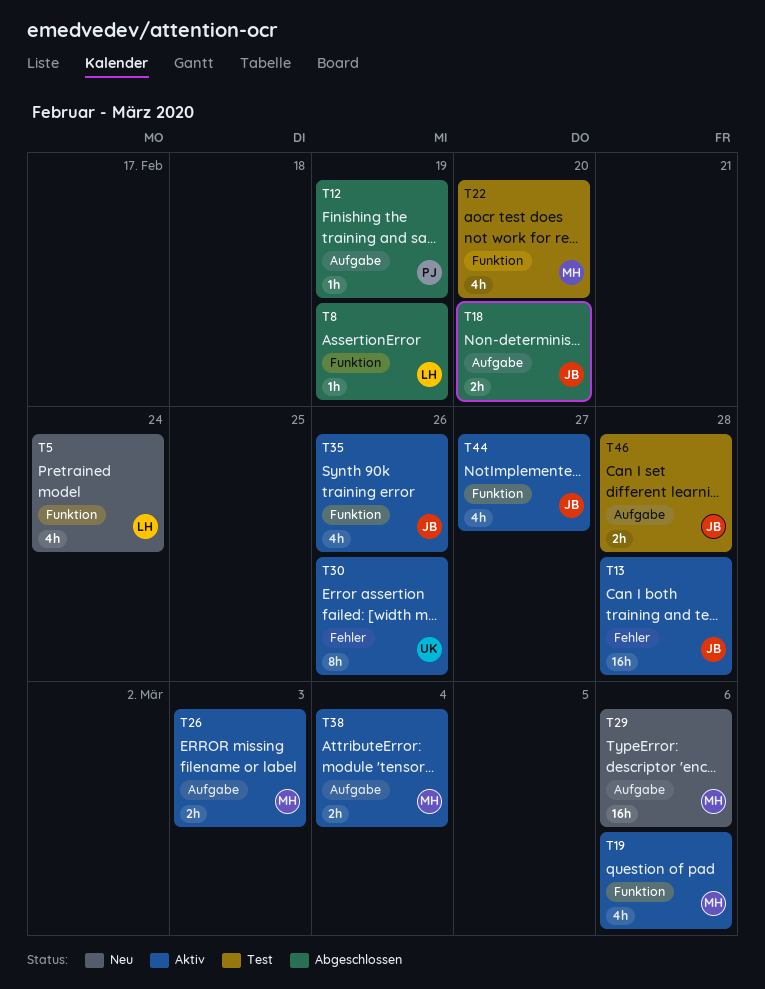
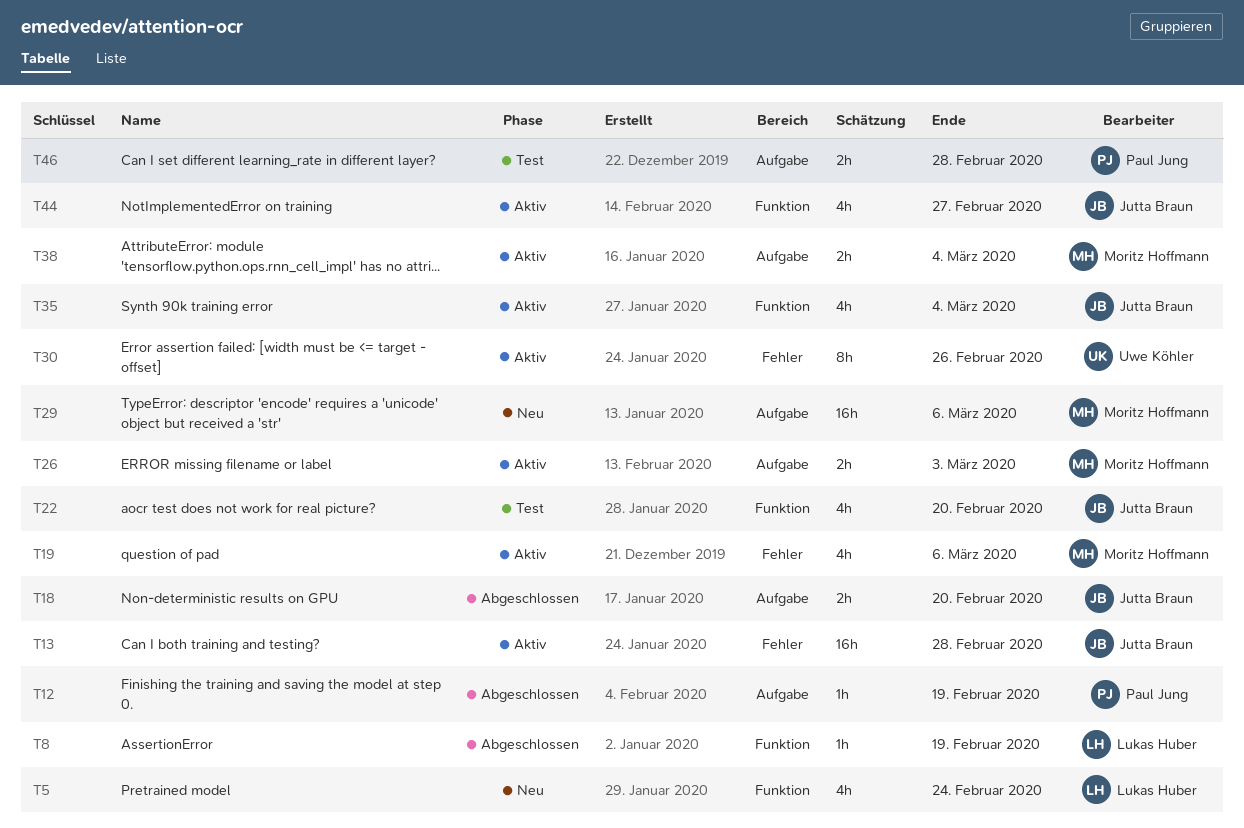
T19, label: Funktion -> Fehler
T22, owner: Moritz Hoffmann -> Jutta Braun
T35, due: Feb 26 -> Mar 4
T46, owner: Jutta Braun -> Paul Jung

